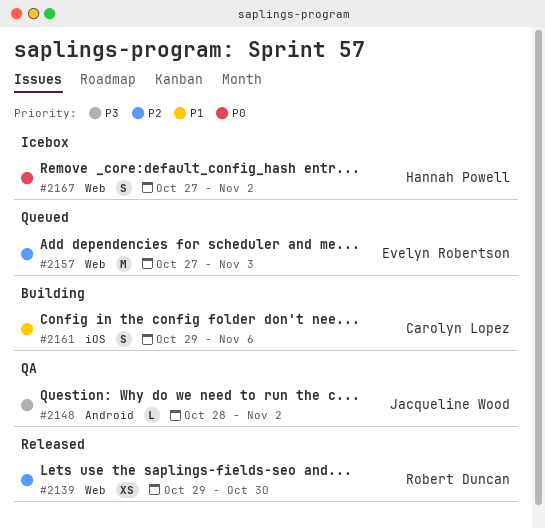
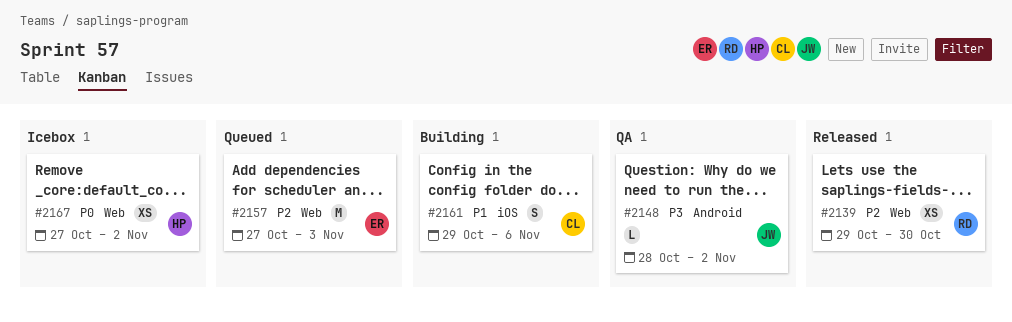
#2167, estimate: S -> XS

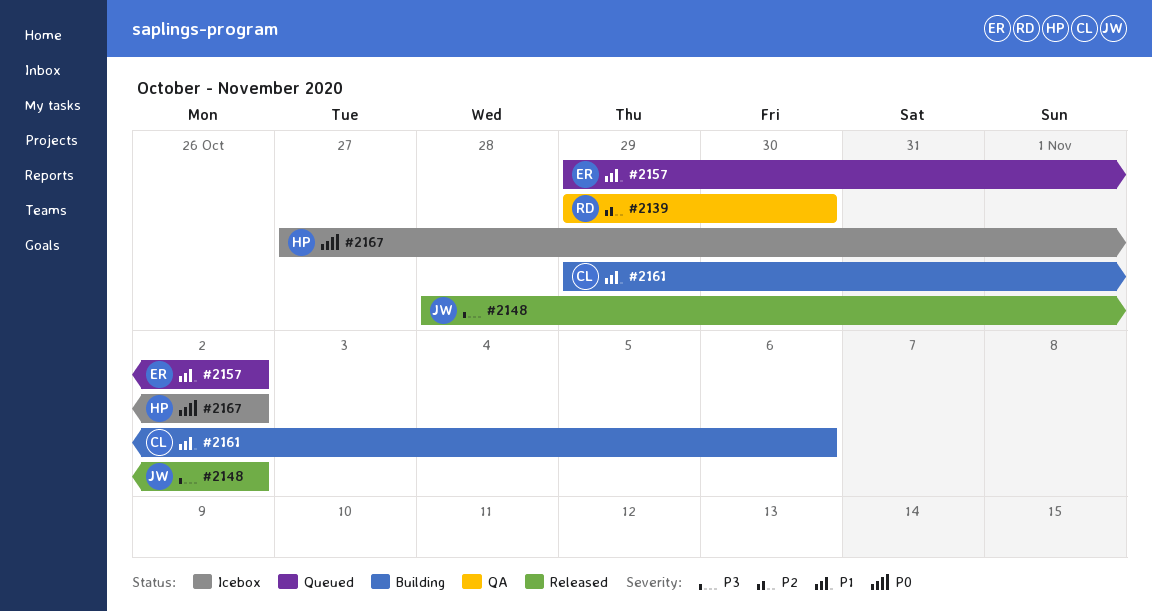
#2139, status: Released -> QA
#2148, status: QA -> Released
#2157, priority: P2 -> P1
#2157, start: Oct 27 -> Oct 29
#2157, due: Nov 3 -> Nov 2

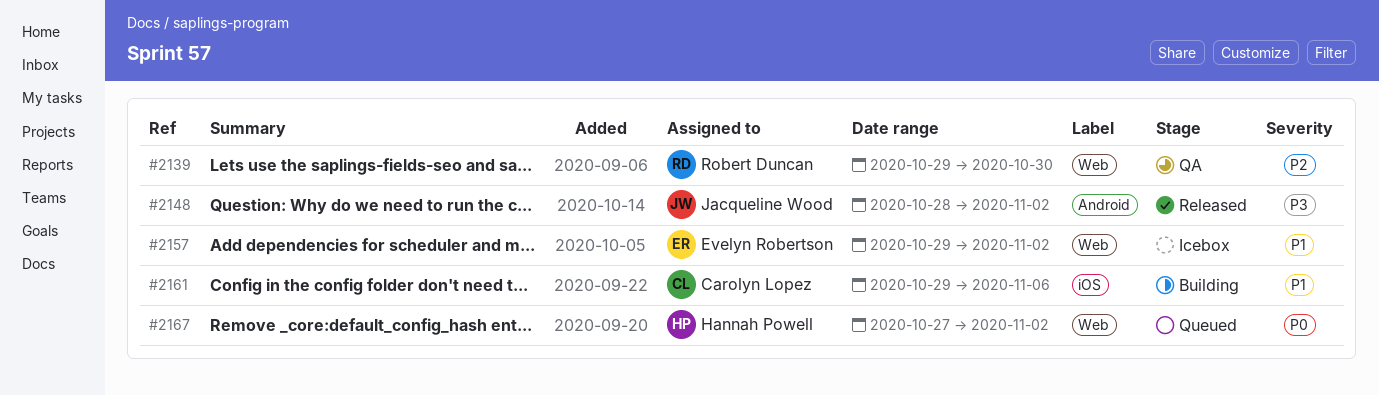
#2157, status: Queued -> Icebox
#2167, status: Icebox -> Queued

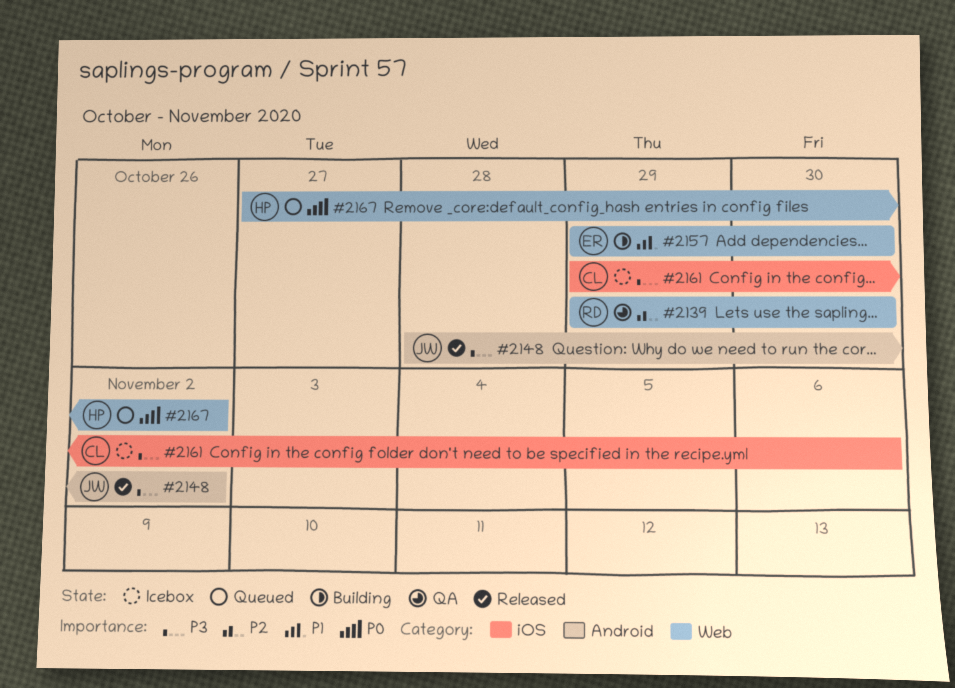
#2157, status: Icebox -> Building
#2157, due: Nov 2 -> Oct 30
#2161, status: Building -> Icebox
#2161, priority: P1 -> P3

